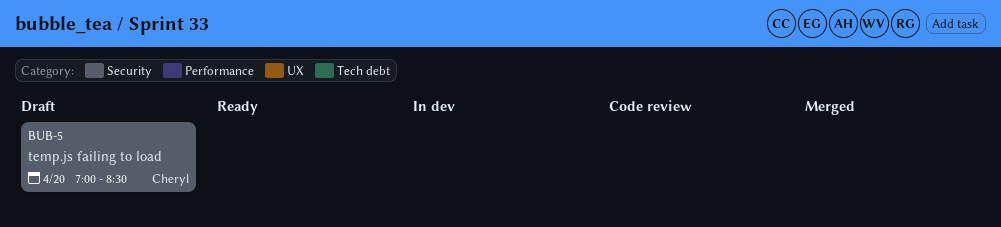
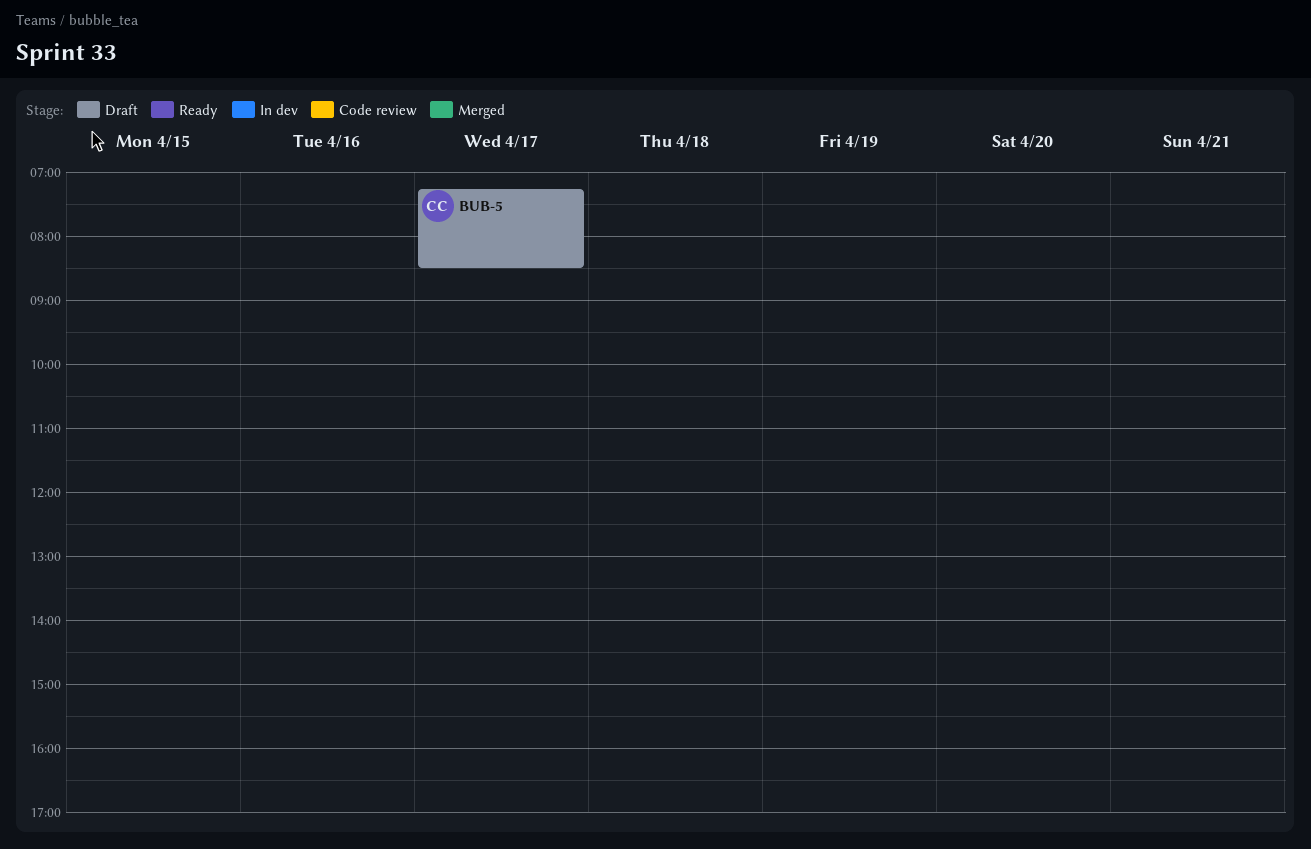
BUB-5, day: Apr 20 -> Apr 17
BUB-5, begins: 07:00 -> 07:15

